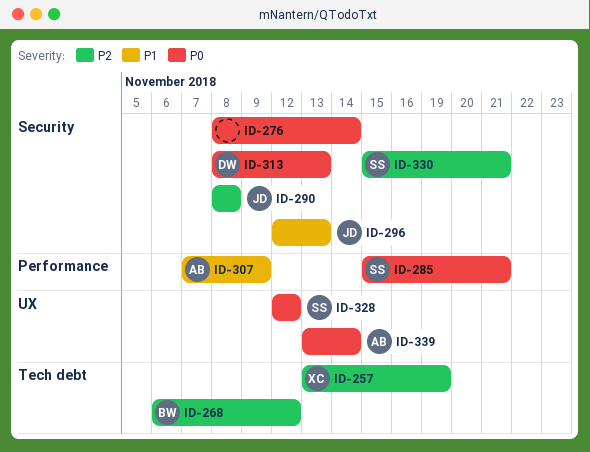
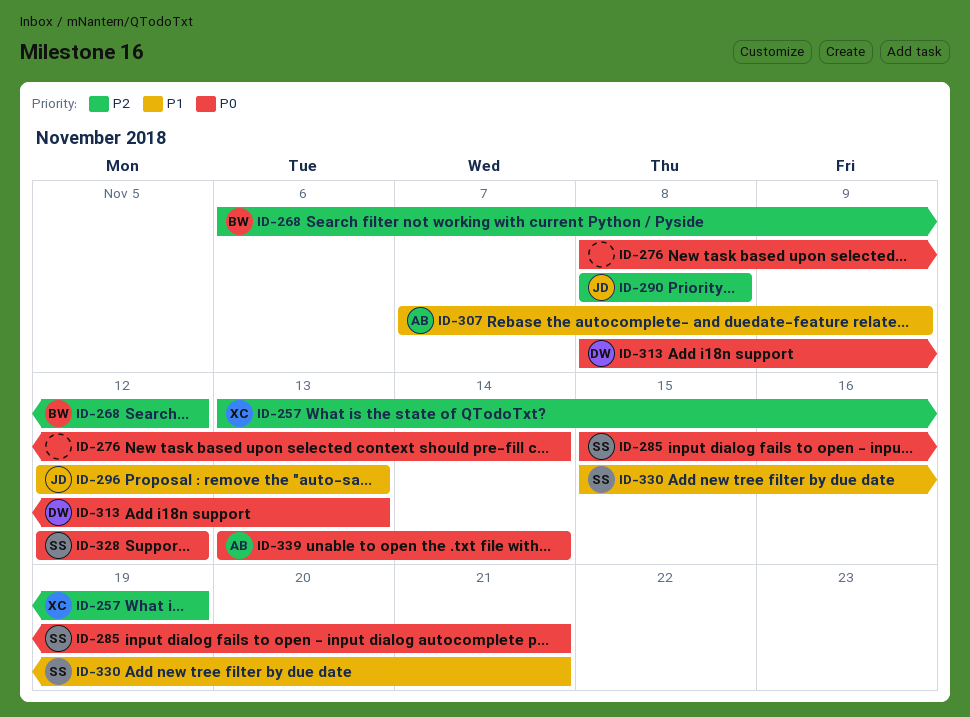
ID-330, priority: P2 -> P1

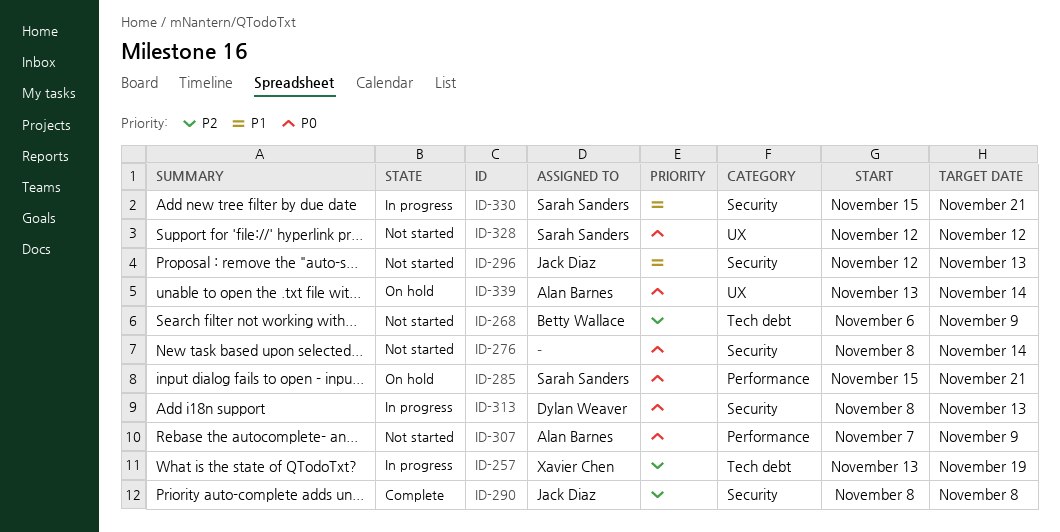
ID-268, due: Nov 12 -> Nov 9
ID-307, priority: P1 -> P0

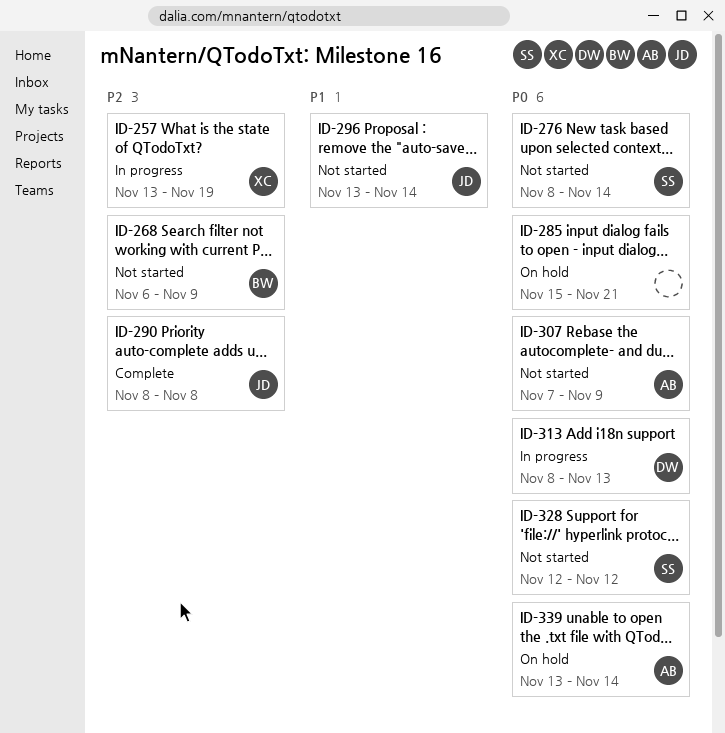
ID-276, owner: none -> Sarah Sanders
ID-285, owner: Sarah Sanders -> none
ID-296, start: Nov 12 -> Nov 13
ID-296, due: Nov 13 -> Nov 14
ID-330: present -> none

